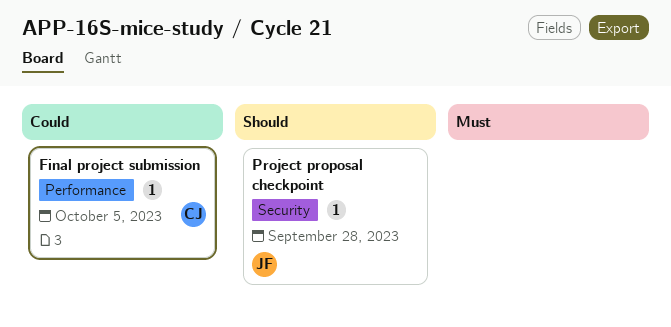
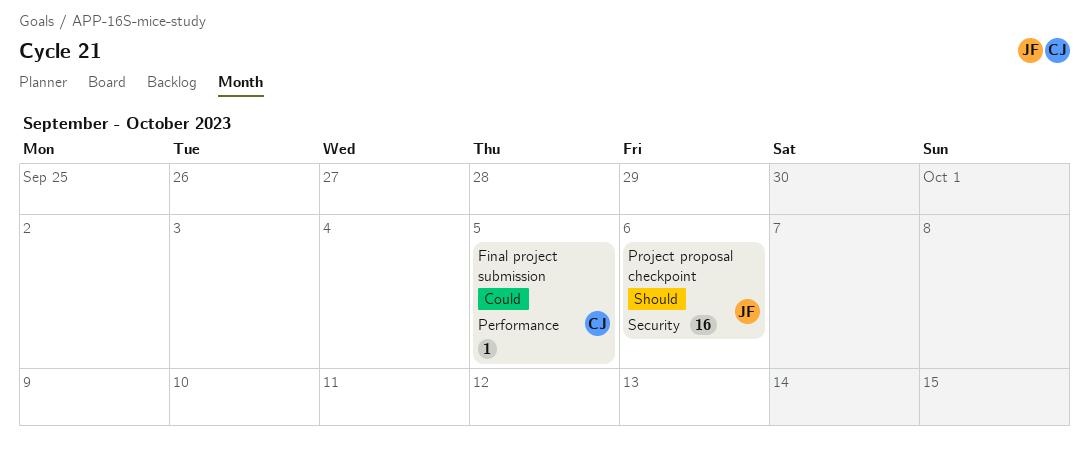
Project proposal checkpoint, estimate: 1 -> 16
Project proposal checkpoint, due: Sep 28 -> Oct 6

